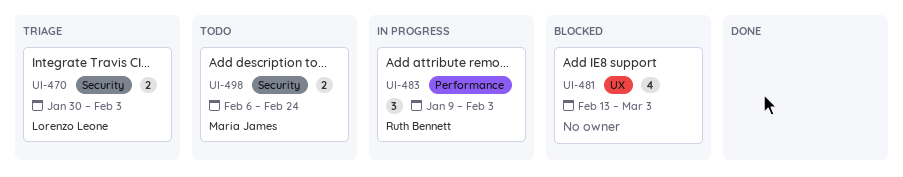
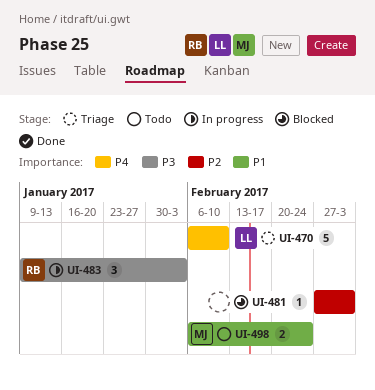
UI-470, estimate: 2 -> 5
UI-470, start: Jan 30 -> Feb 6
UI-470, due: Feb 3 -> Feb 10
UI-481, estimate: 4 -> 1
UI-481, start: Feb 13 -> Feb 27

